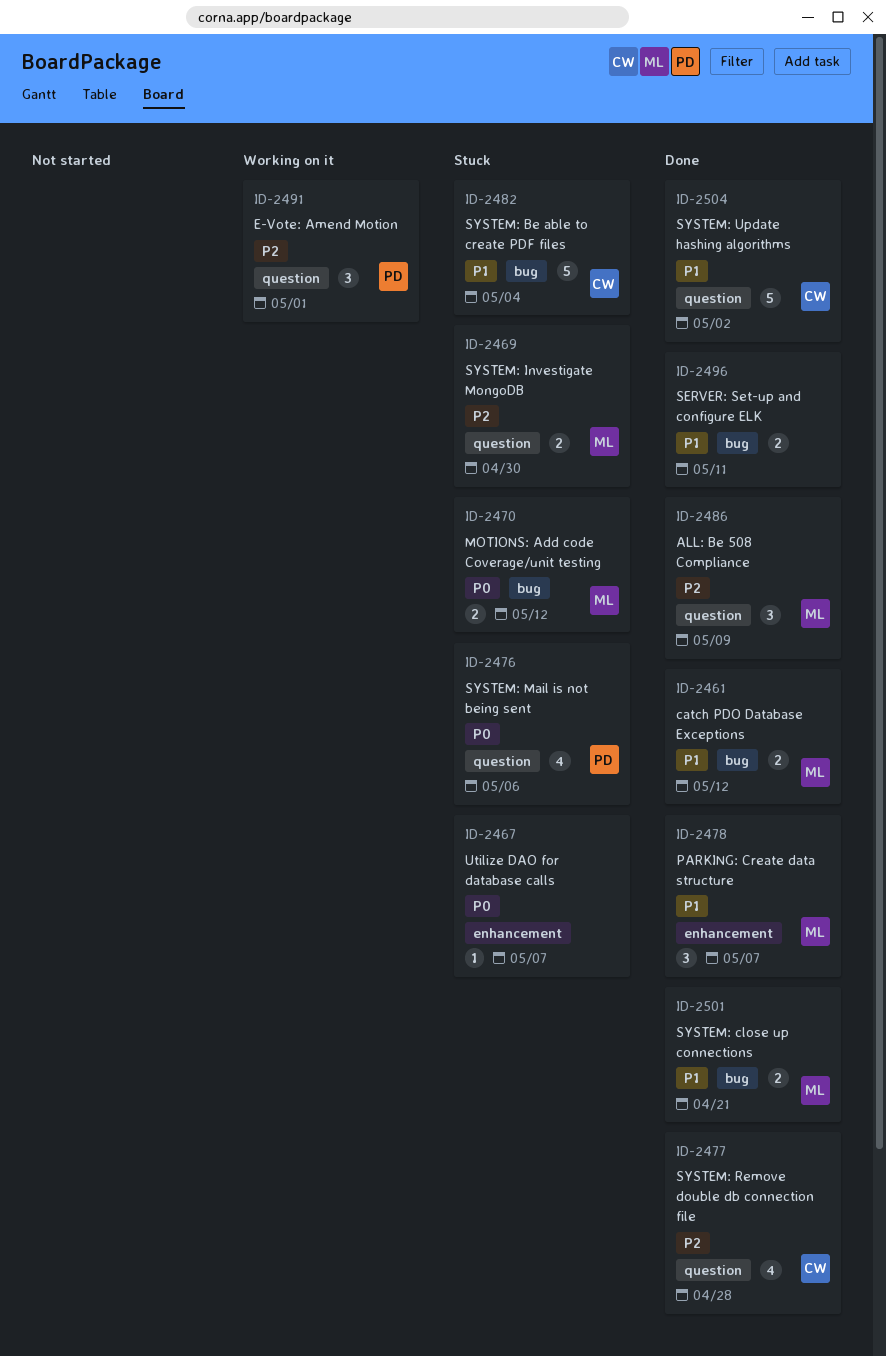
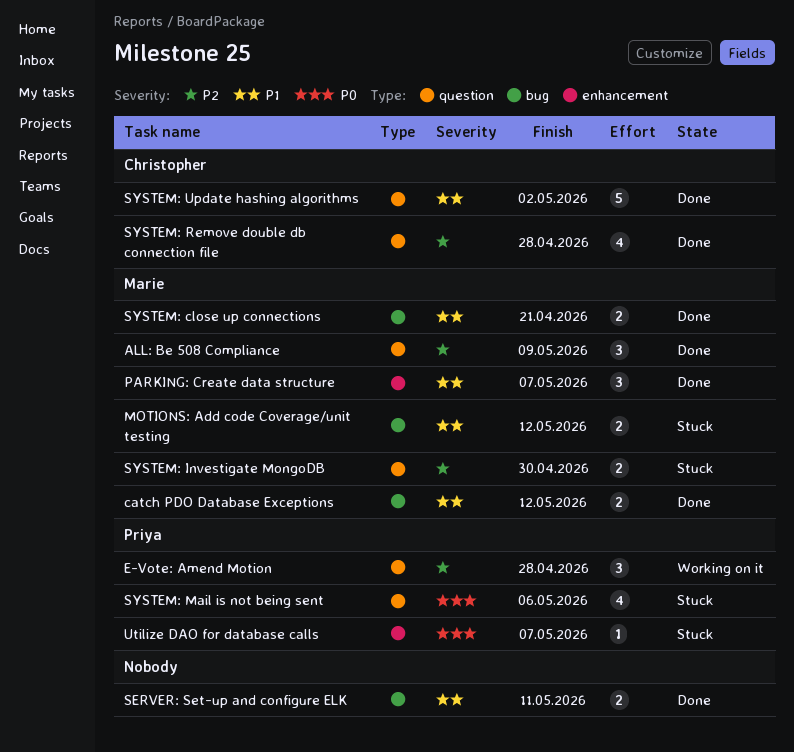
E-Vote: Amend Motion, due: May 1 -> Apr 28
MOTIONS: Add code Coverage/unit testing, priority: P0 -> P1
SYSTEM: Be able to create PDF files: present -> none
Utilize DAO for database calls, owner: none -> Priya

